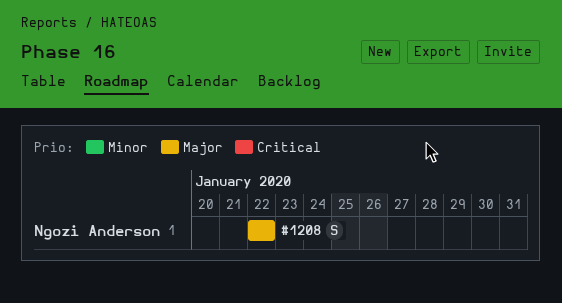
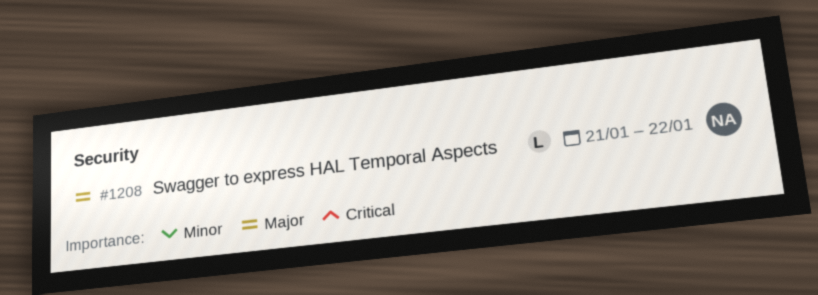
#1208, estimate: S -> L
#1208, start: Jan 22 -> Jan 21

